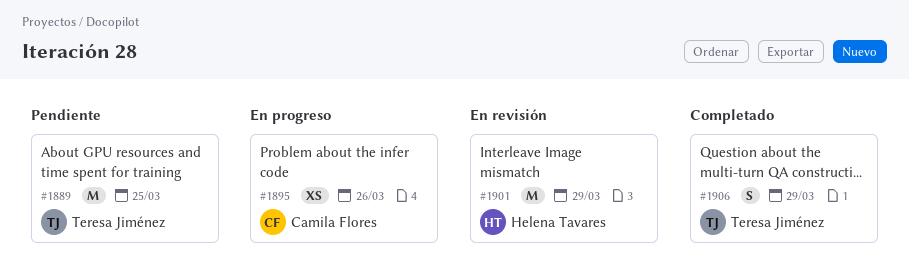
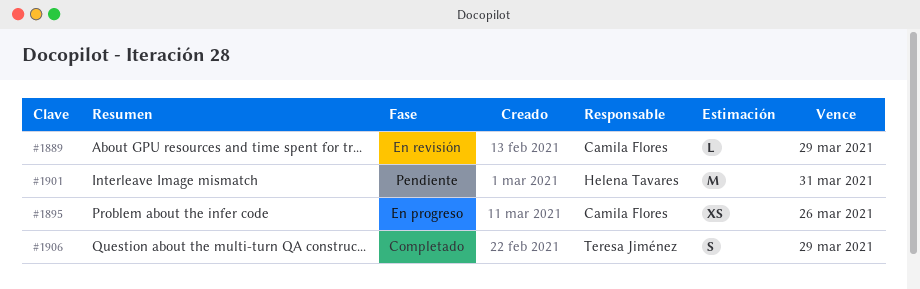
#1889, status: Pendiente -> En revisión
#1889, owner: Teresa Jiménez -> Camila Flores
#1889, estimate: M -> L
#1889, due: Mar 25 -> Mar 29
#1901, status: En revisión -> Pendiente
#1901, due: Mar 29 -> Mar 31

